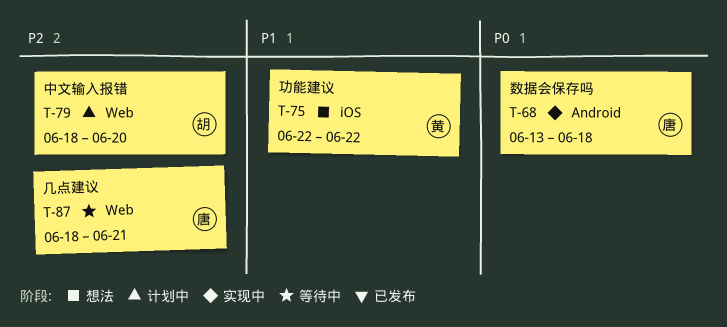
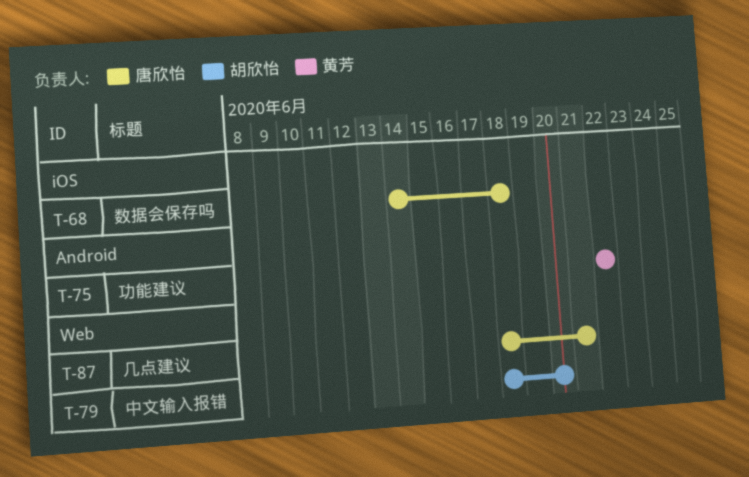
T-68, label: Android -> iOS
T-68, start: Jun 13 -> Jun 14
T-75, label: iOS -> Android

